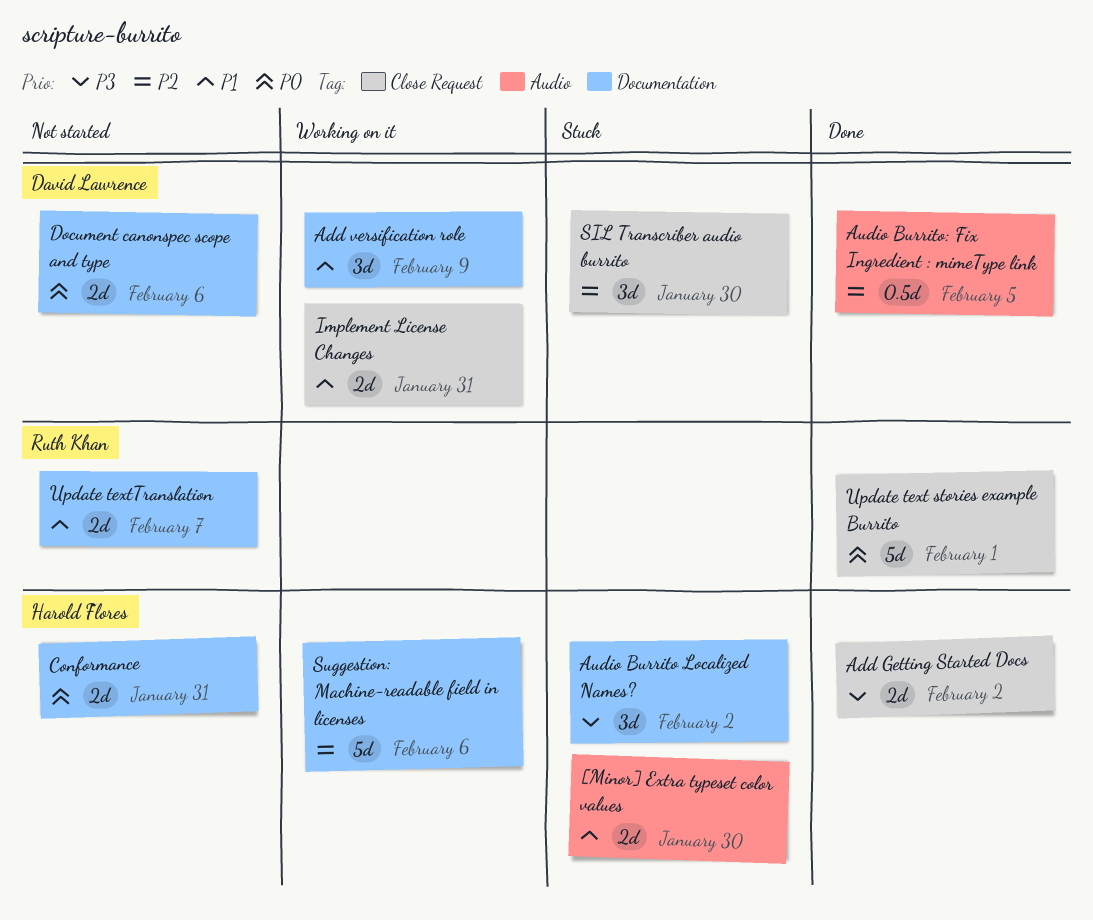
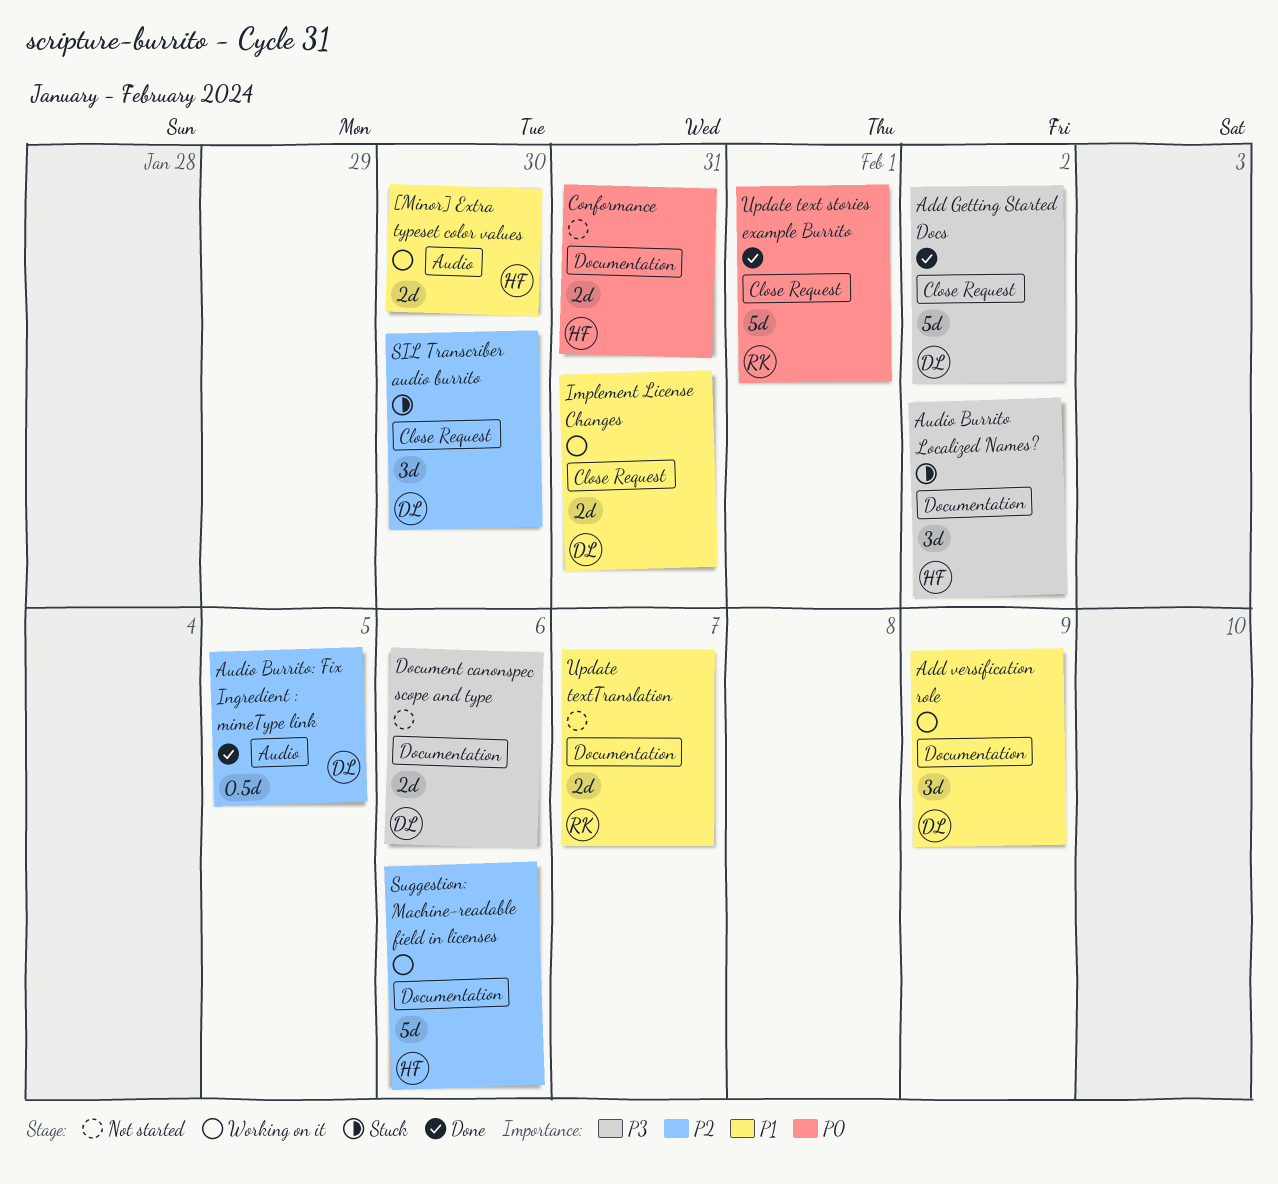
[Minor] Extra typeset color values, status: Stuck -> Working on it
Add Getting Started Docs, owner: Harold Flores -> David Lawrence
Add Getting Started Docs, estimate: 2d -> 5d
Document canonspec scope and type, priority: P0 -> P3

